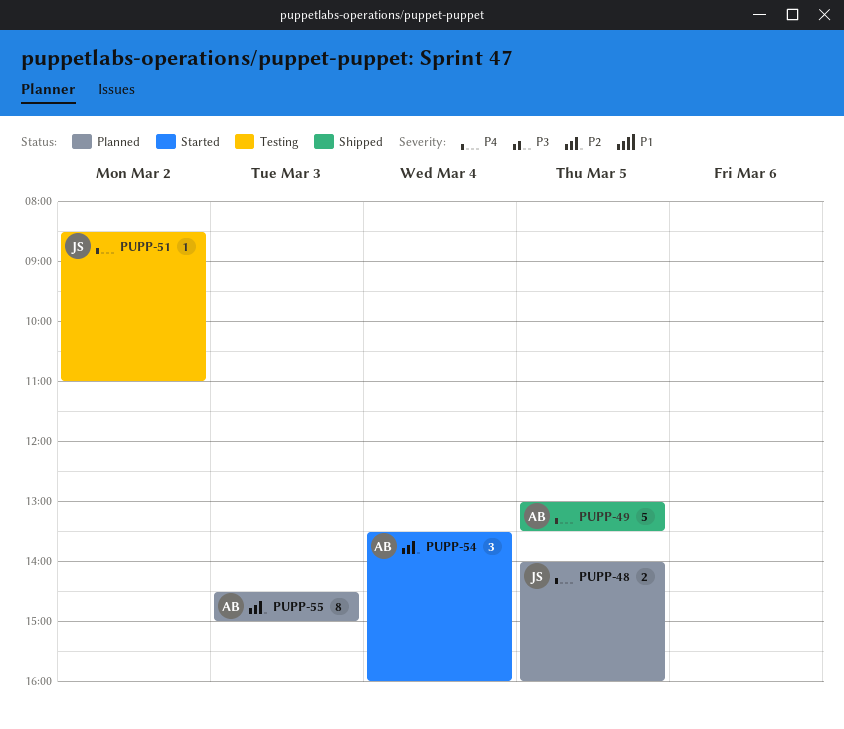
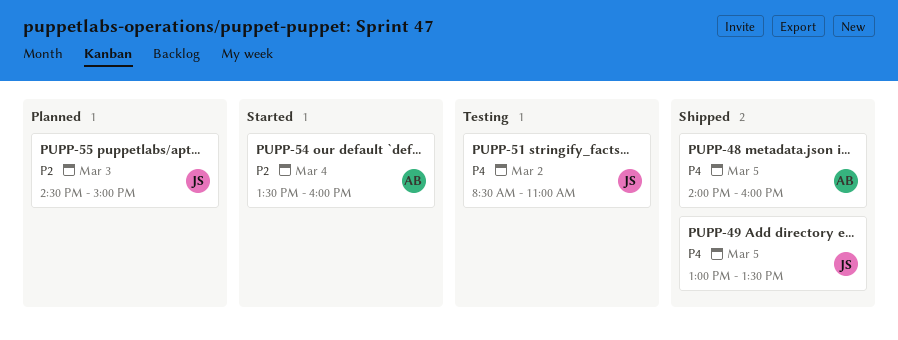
PUPP-48, status: Planned -> Shipped
PUPP-48, owner: JS -> AB
PUPP-49, owner: AB -> JS
PUPP-55, owner: AB -> JS

